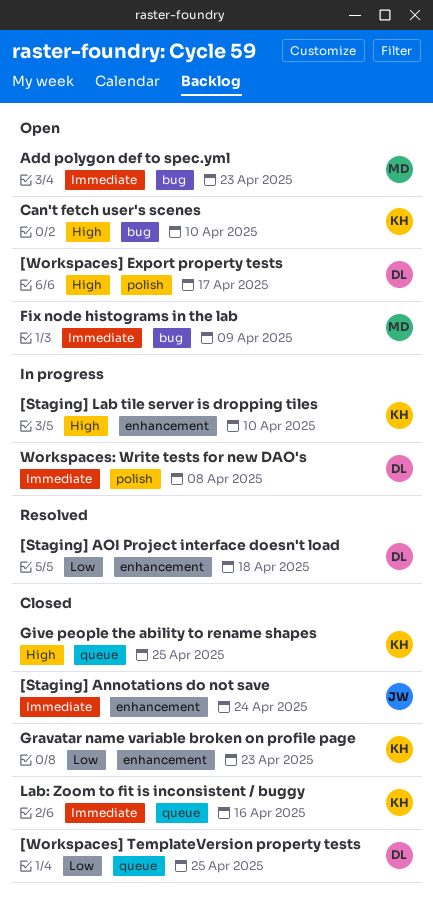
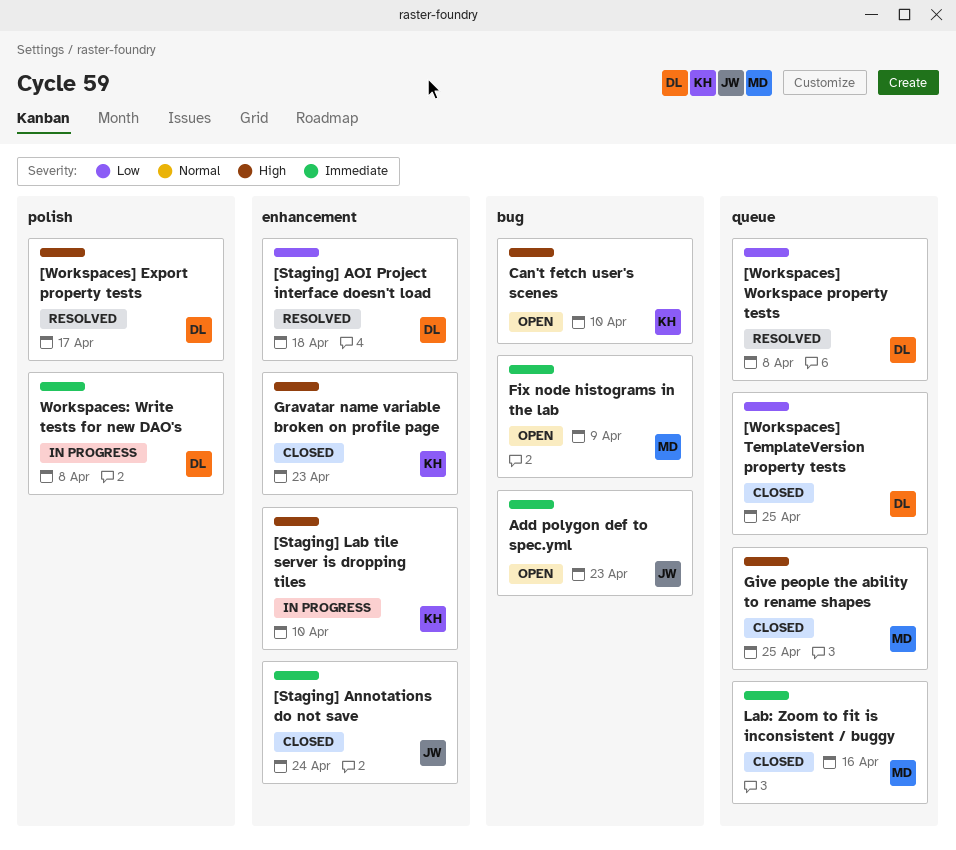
[Workspaces] Export property tests, status: Open -> Resolved
[Workspaces] Workspace property tests: none -> present
Add polygon def to spec.yml, owner: MD -> JW
Give people the ability to rename shapes, owner: KH -> MD
Gravatar name variable broken on profile page, priority: Low -> High
Lab: Zoom to fit is inconsistent / buggy, owner: KH -> MD

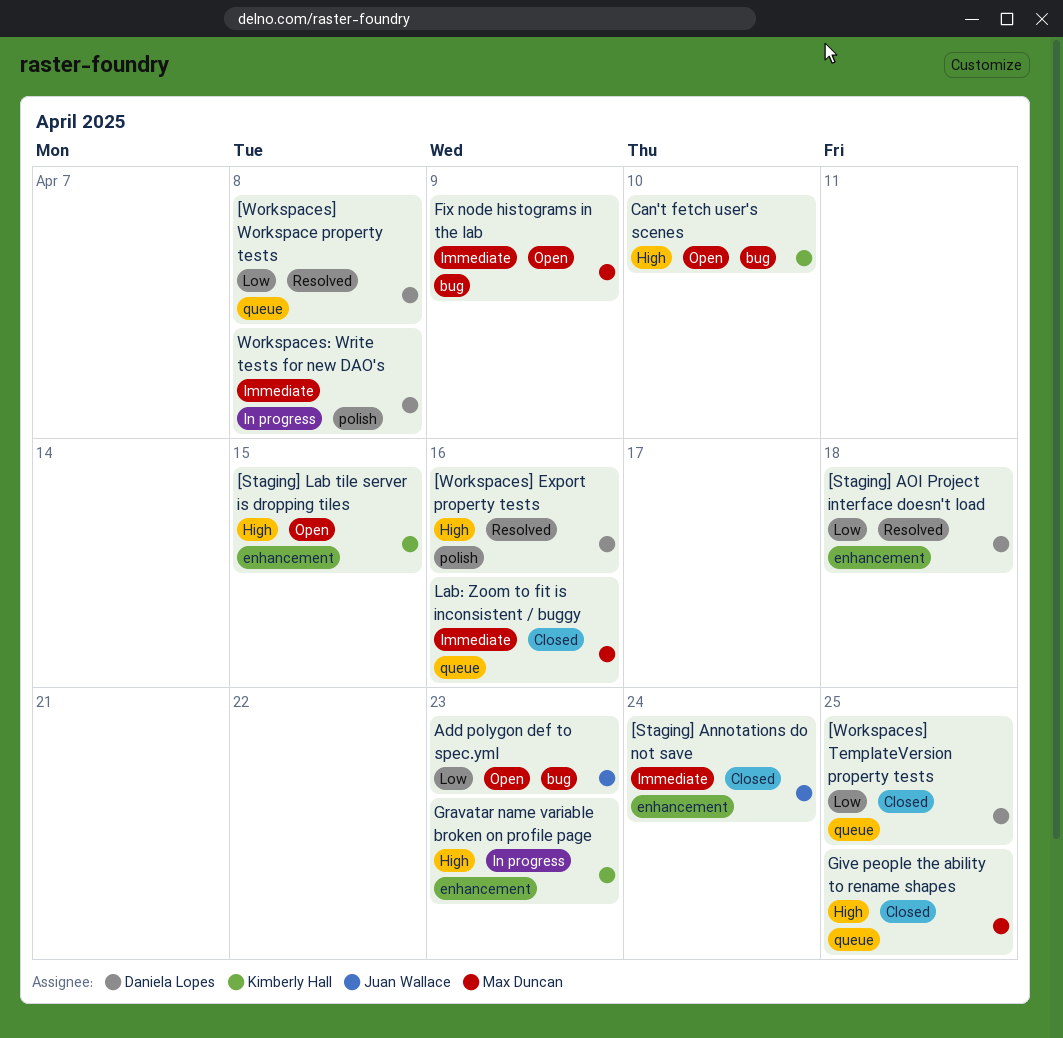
[Staging] Lab tile server is dropping tiles, status: In progress -> Open
[Staging] Lab tile server is dropping tiles, due: Apr 10 -> Apr 15
[Workspaces] Export property tests, due: Apr 17 -> Apr 16
Add polygon def to spec.yml, priority: Immediate -> Low
Gravatar name variable broken on profile page, status: Closed -> In progress

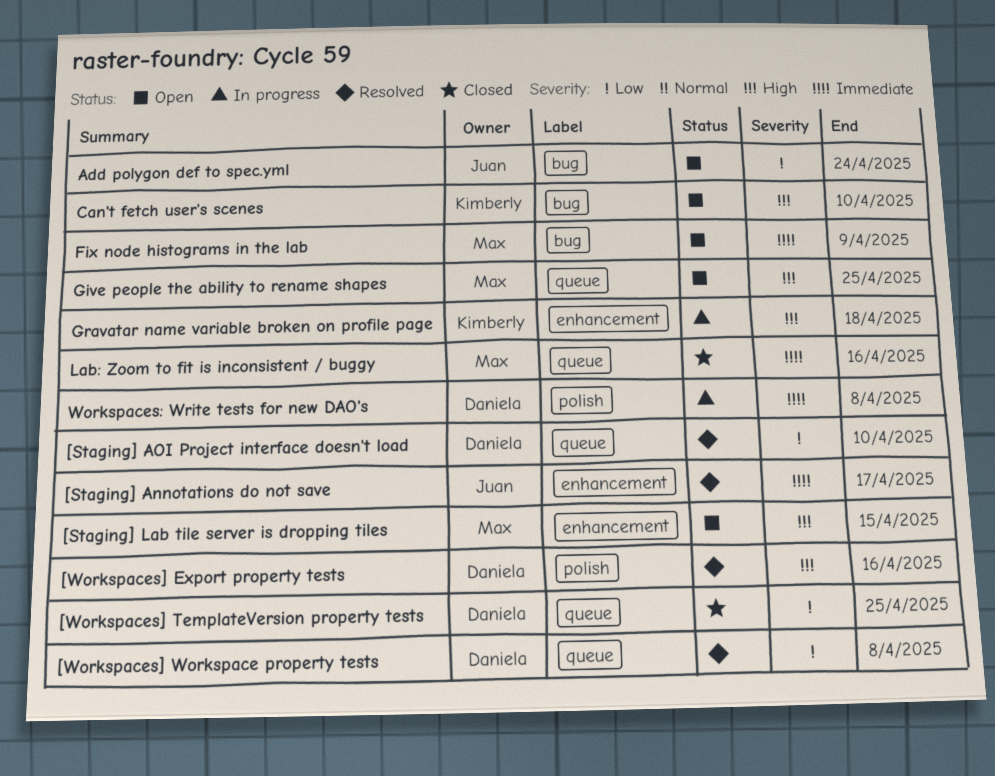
[Staging] Annotations do not save, status: Closed -> Resolved
[Staging] Annotations do not save, due: Apr 24 -> Apr 17
[Staging] AOI Project interface doesn't load, label: enhancement -> queue
[Staging] AOI Project interface doesn't load, due: Apr 18 -> Apr 10
[Staging] Lab tile server is dropping tiles, owner: Kimberly Hall -> Max Duncan
Add polygon def to spec.yml, due: Apr 23 -> Apr 24
Give people the ability to rename shapes, status: Closed -> Open
Gravatar name variable broken on profile page, due: Apr 23 -> Apr 18

